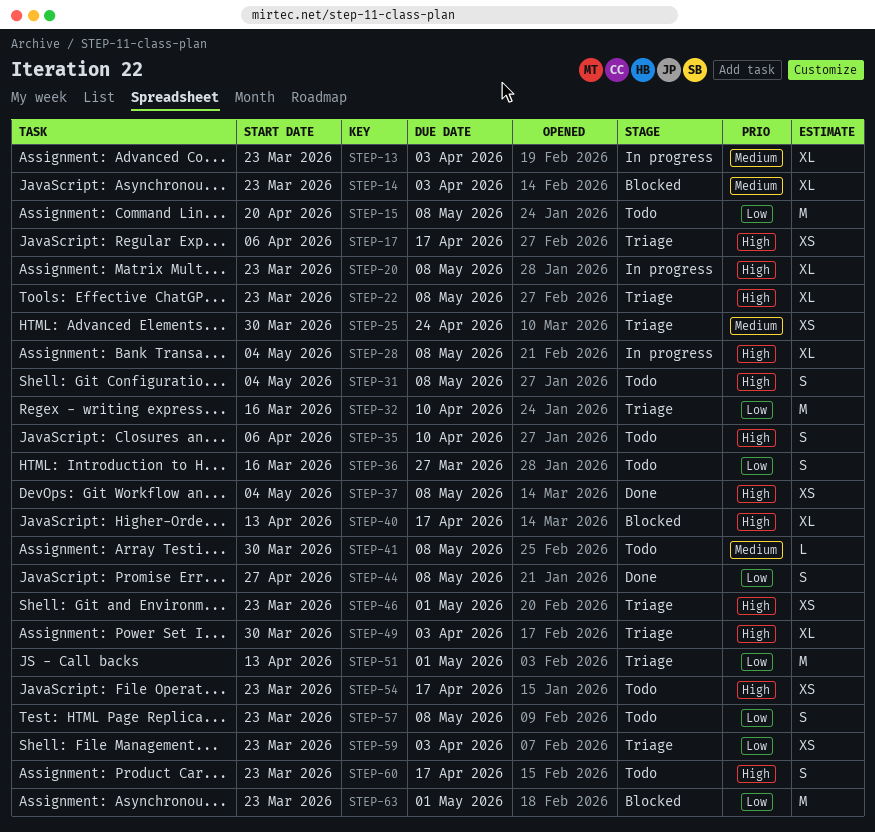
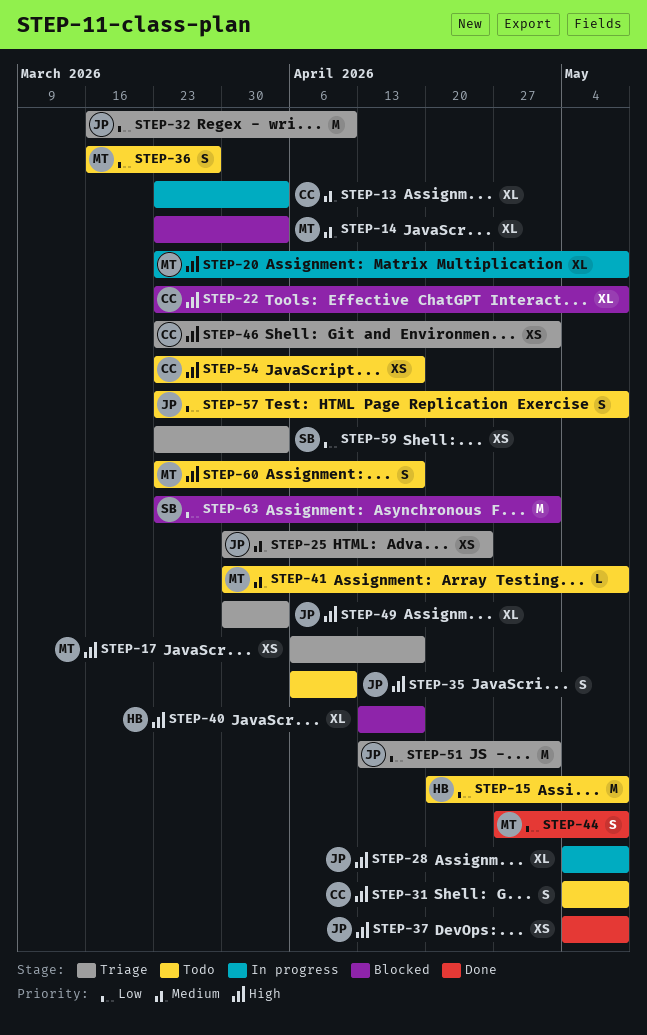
STEP-22, status: Triage -> Blocked

